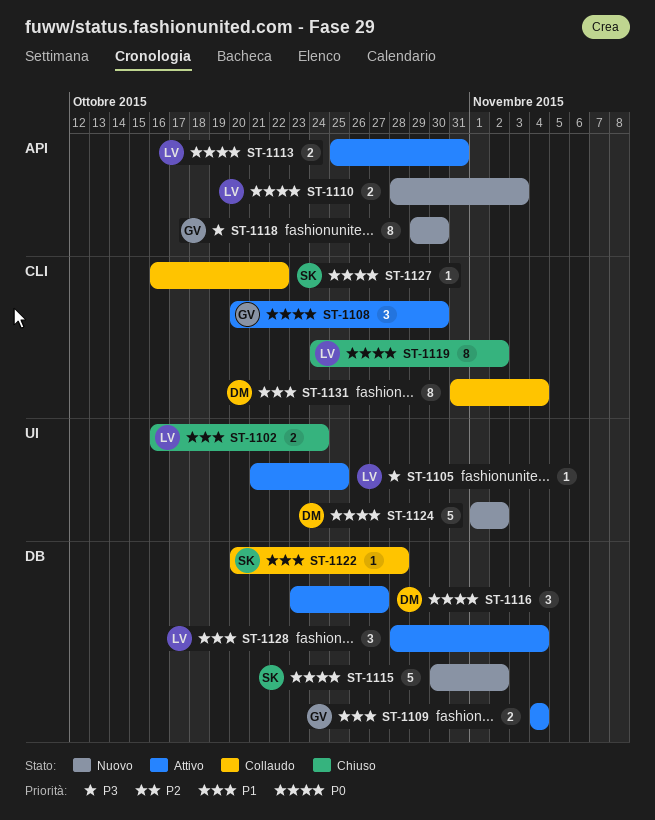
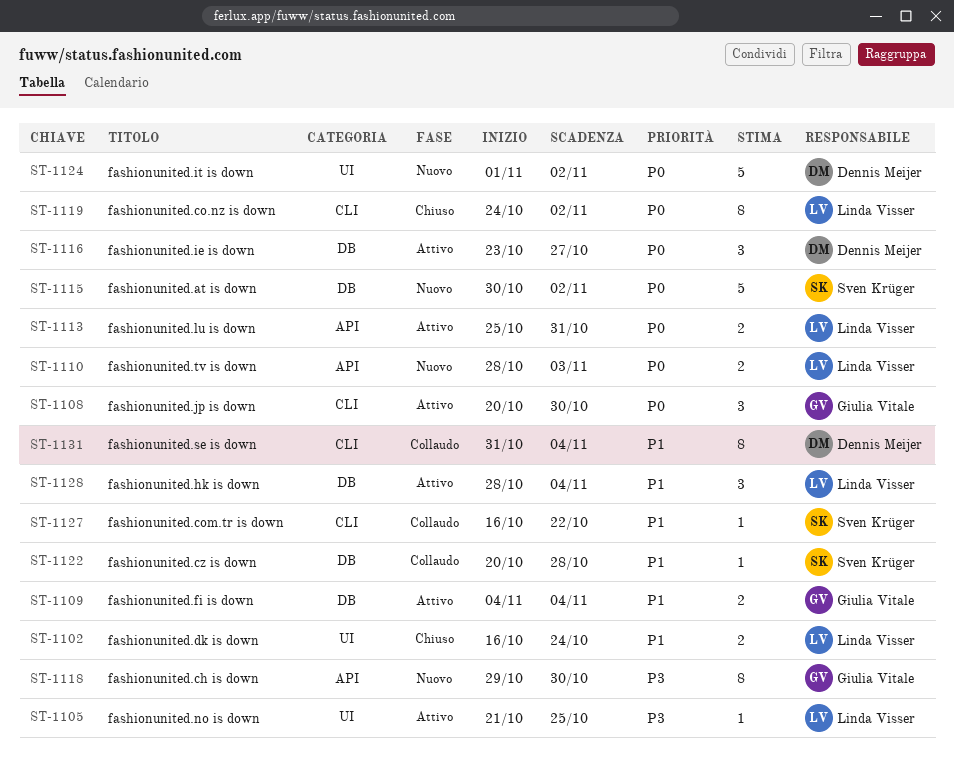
ST-1127, priority: P0 -> P1

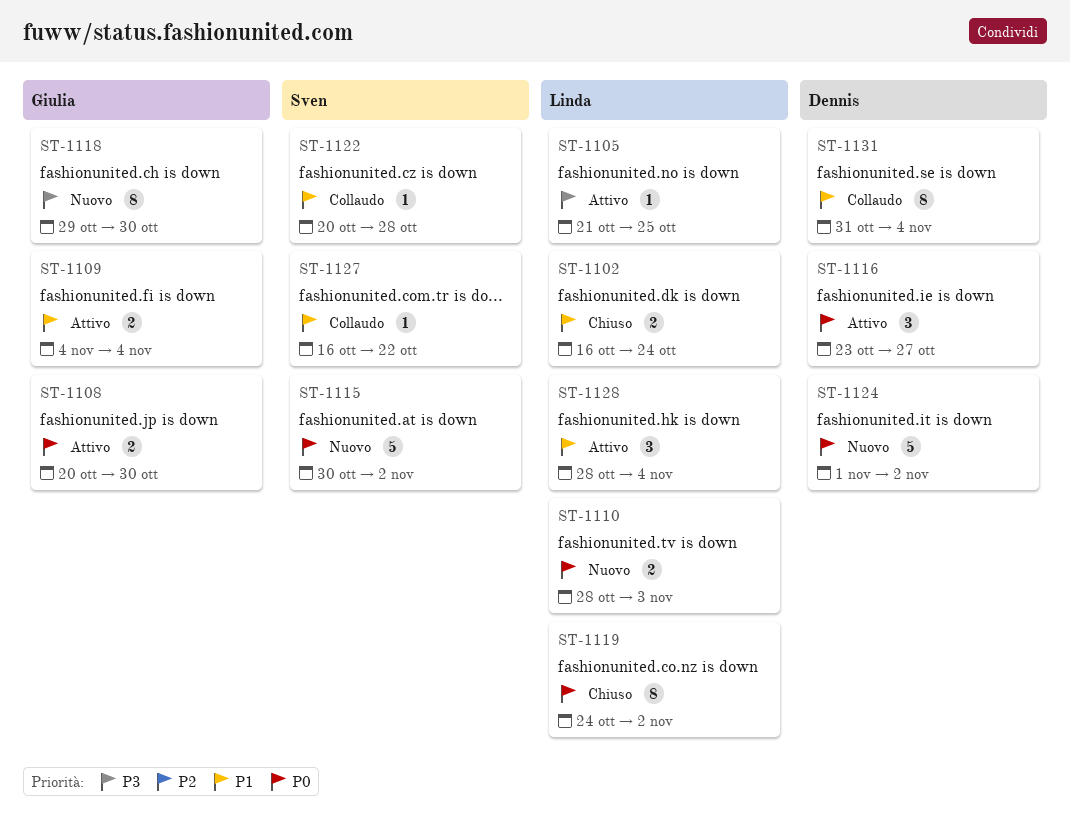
ST-1108, estimate: 3 -> 2
ST-1113: present -> none

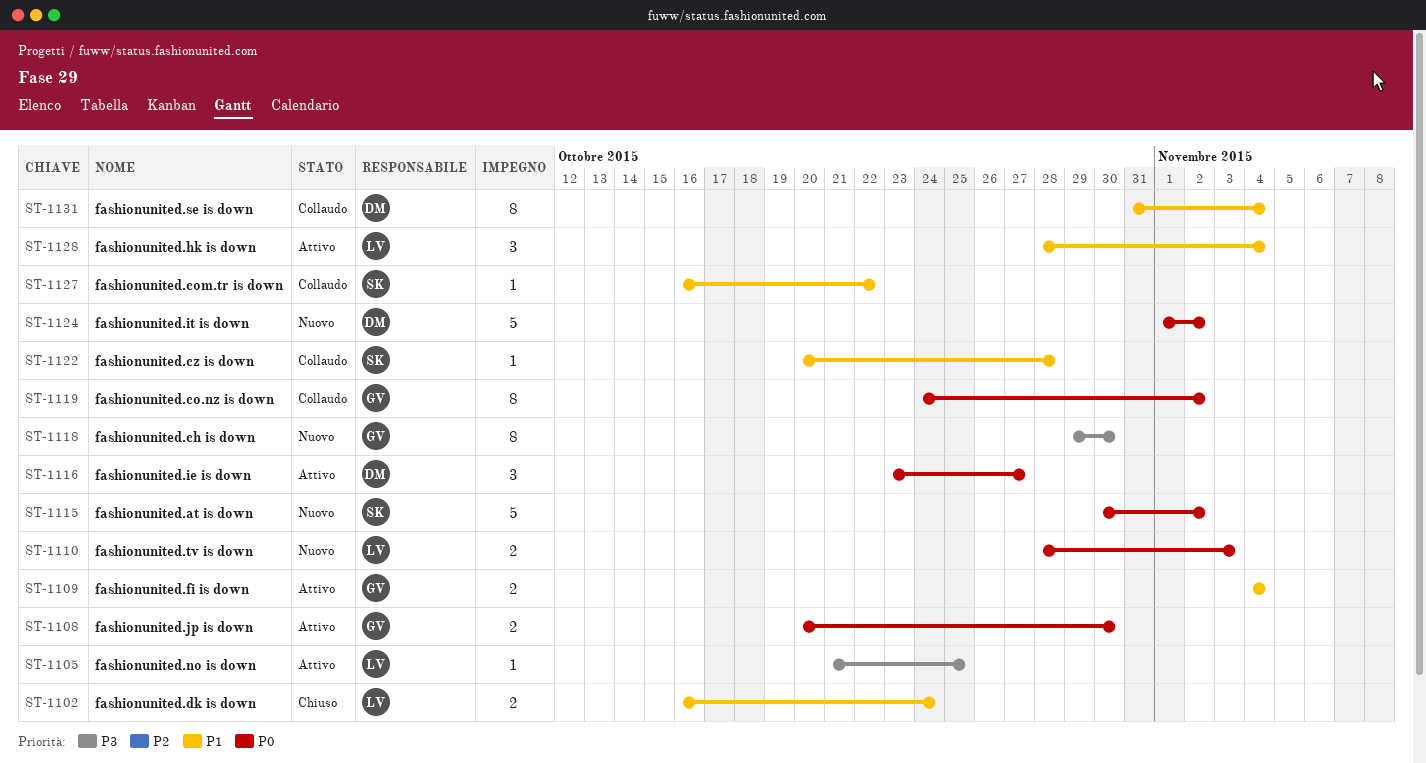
ST-1119, status: Chiuso -> Collaudo
ST-1119, owner: Linda -> Giulia

